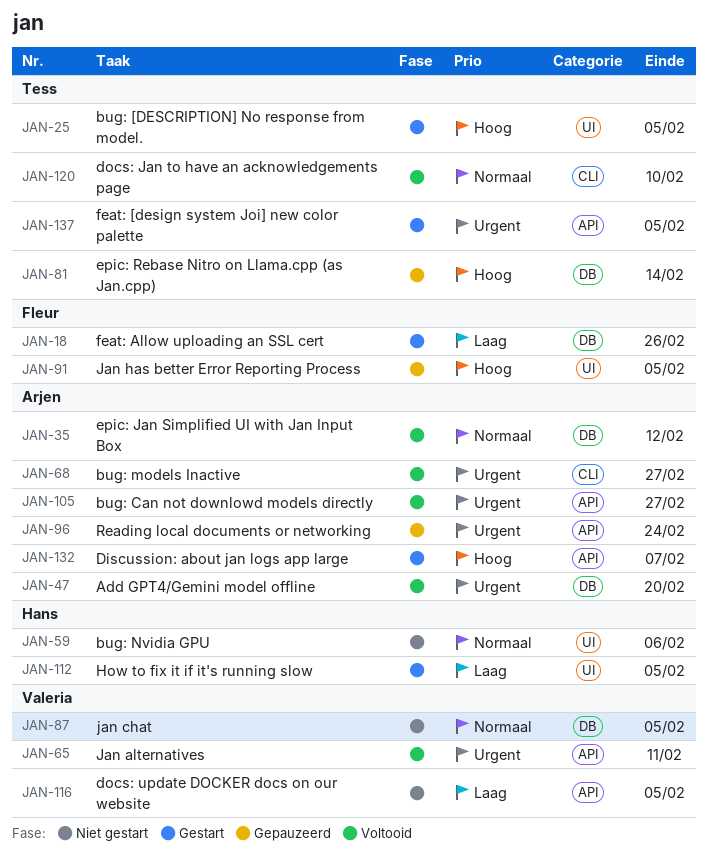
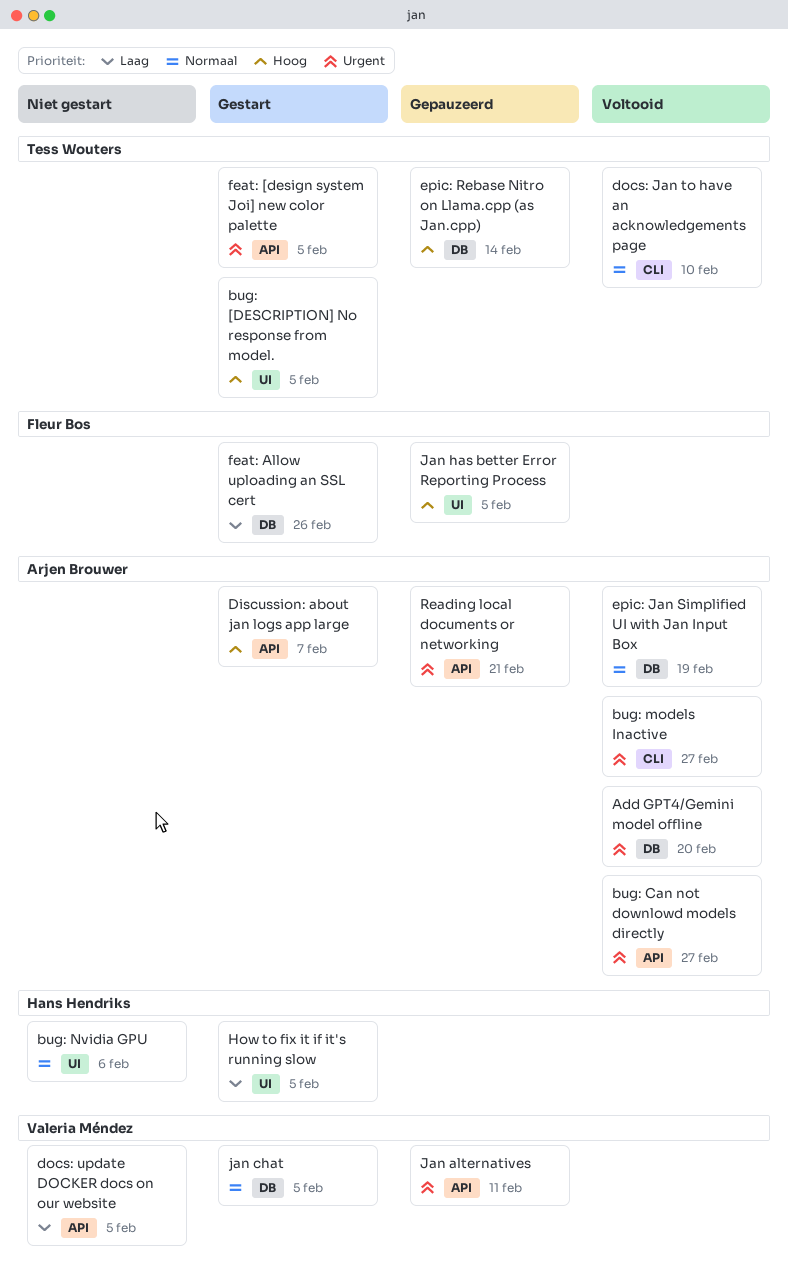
epic: Jan Simplified UI with Jan Input Box, due: Feb 12 -> Feb 19
Jan alternatives, status: Voltooid -> Gepauzeerd
jan chat, status: Niet gestart -> Gestart
Reading local documents or networking, due: Feb 24 -> Feb 21

